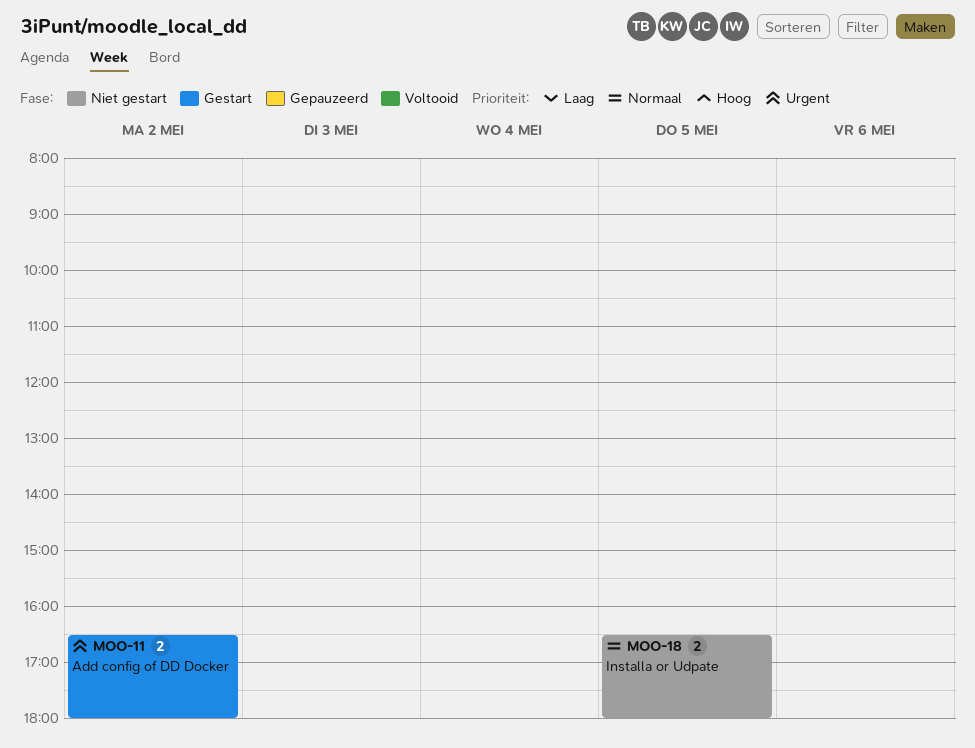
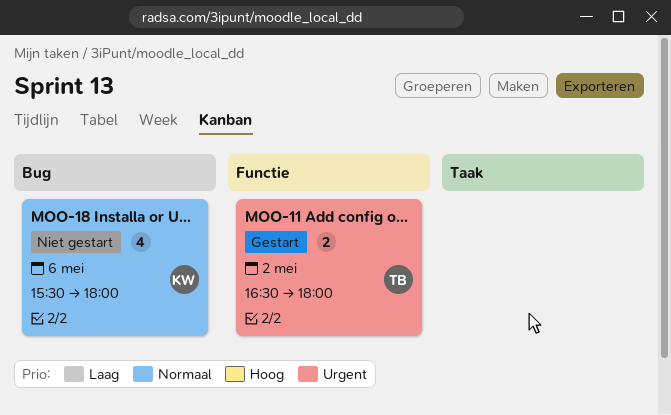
MOO-18, estimate: 2 -> 4
MOO-18, day: May 5 -> May 6
MOO-18, begins: 16:30 -> 15:30

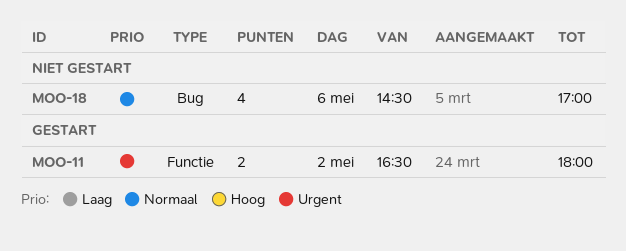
MOO-18, begins: 15:30 -> 14:30
MOO-18, ends: 18:00 -> 17:00

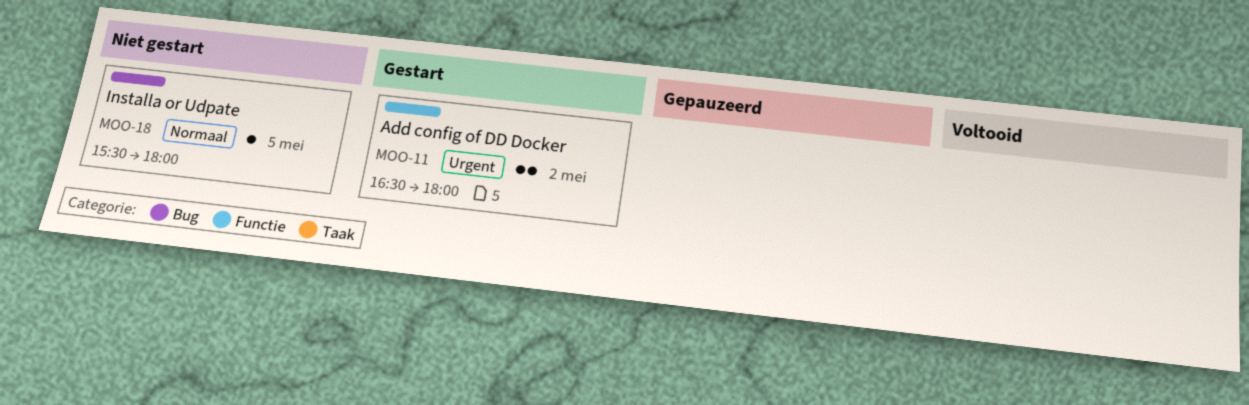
MOO-18, estimate: 4 -> 1
MOO-18, day: May 6 -> May 5
MOO-18, begins: 14:30 -> 15:30
MOO-18, ends: 17:00 -> 18:00

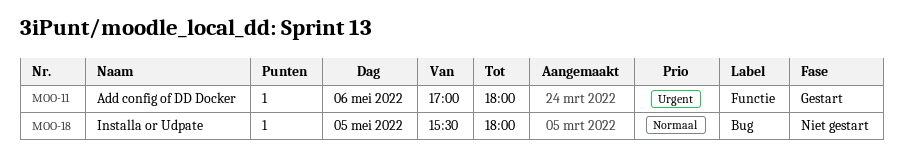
MOO-11, estimate: 2 -> 1
MOO-11, day: May 2 -> May 6
MOO-11, begins: 16:30 -> 17:00

